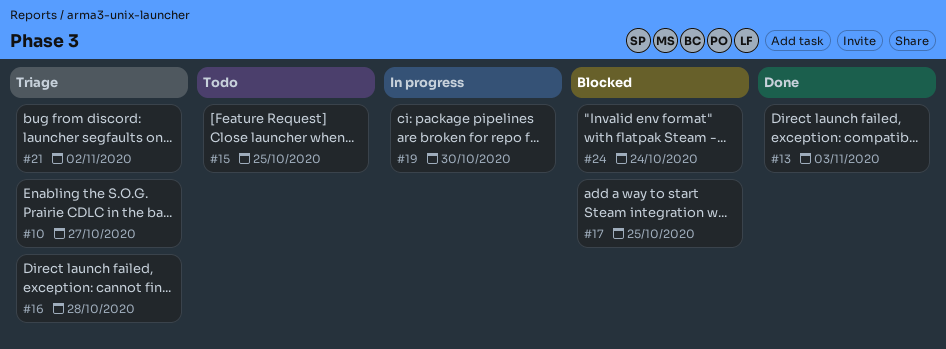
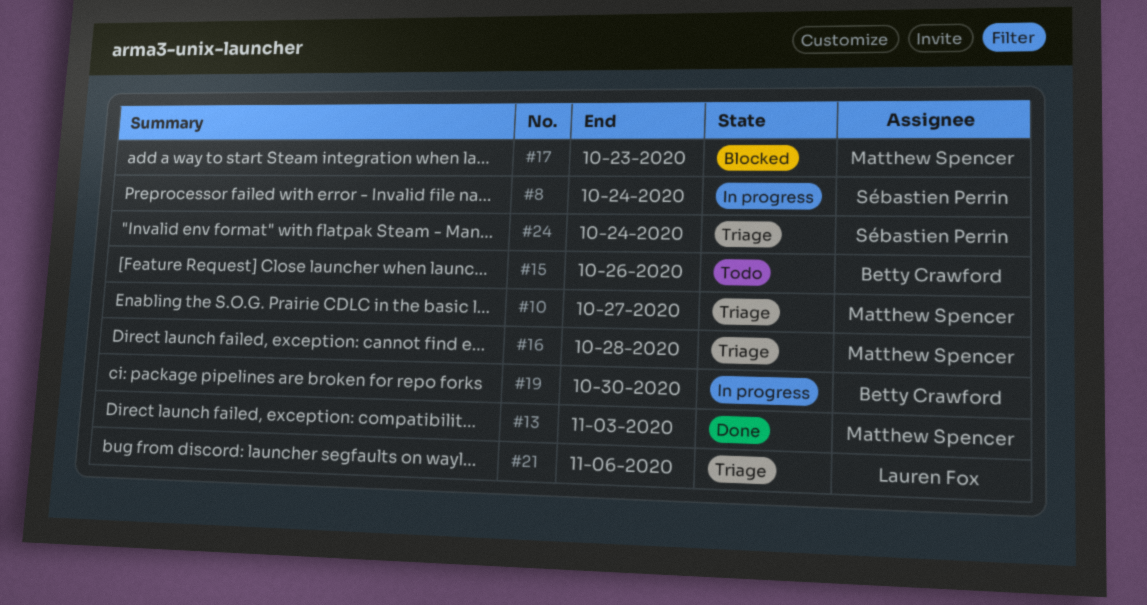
#8: none -> present
#15, due: Oct 25 -> Oct 26
#17, due: Oct 25 -> Oct 23
#21, due: Nov 2 -> Nov 6
#24, status: Blocked -> Triage

